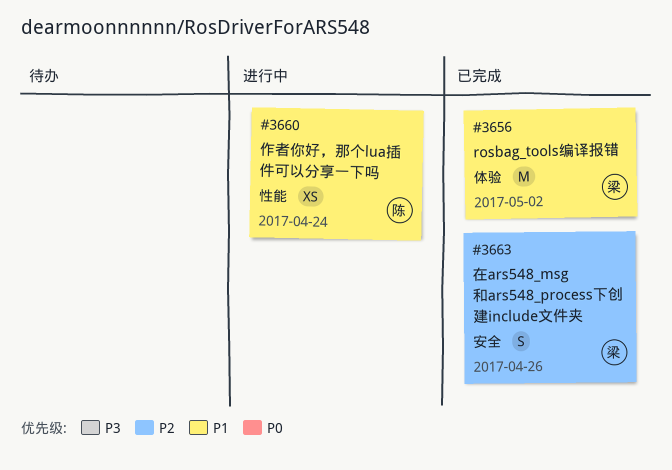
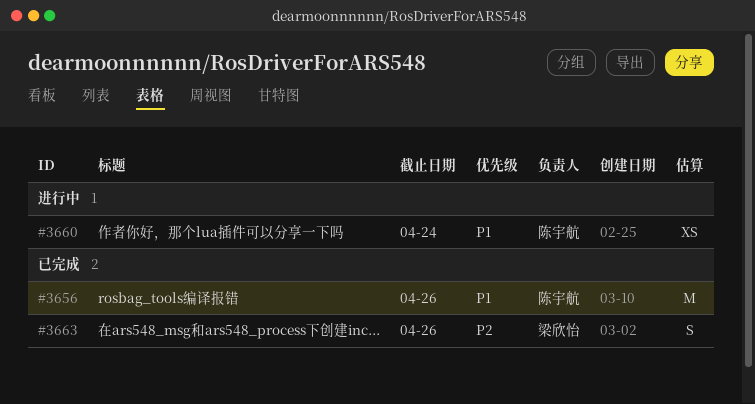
#3656, owner: 梁欣怡 -> 陈宇航
#3656, due: May 2 -> Apr 26

